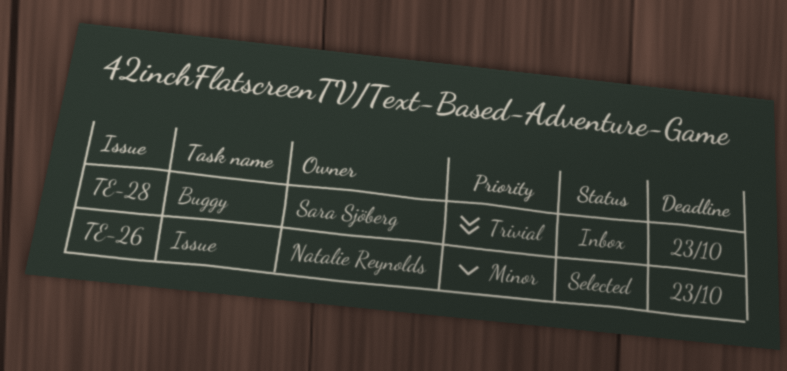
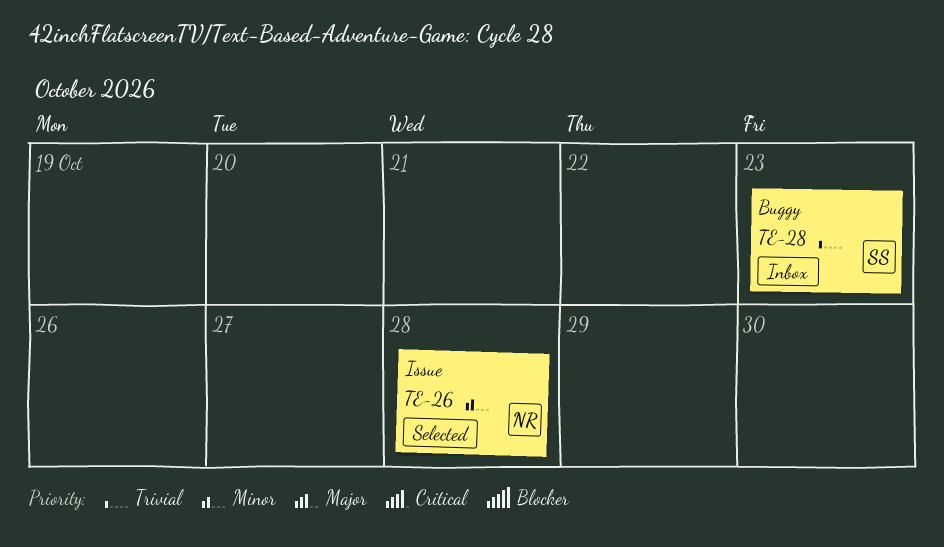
TE-26, due: Oct 23 -> Oct 28

